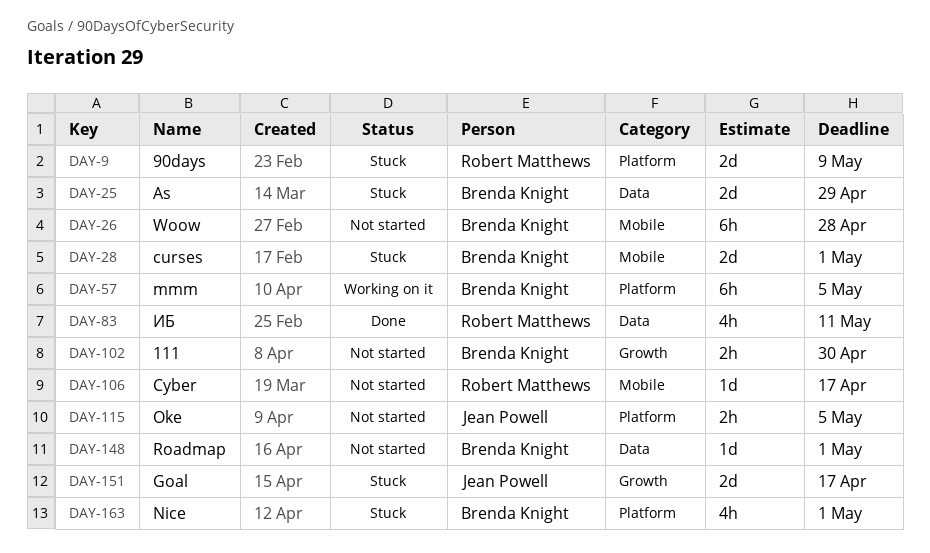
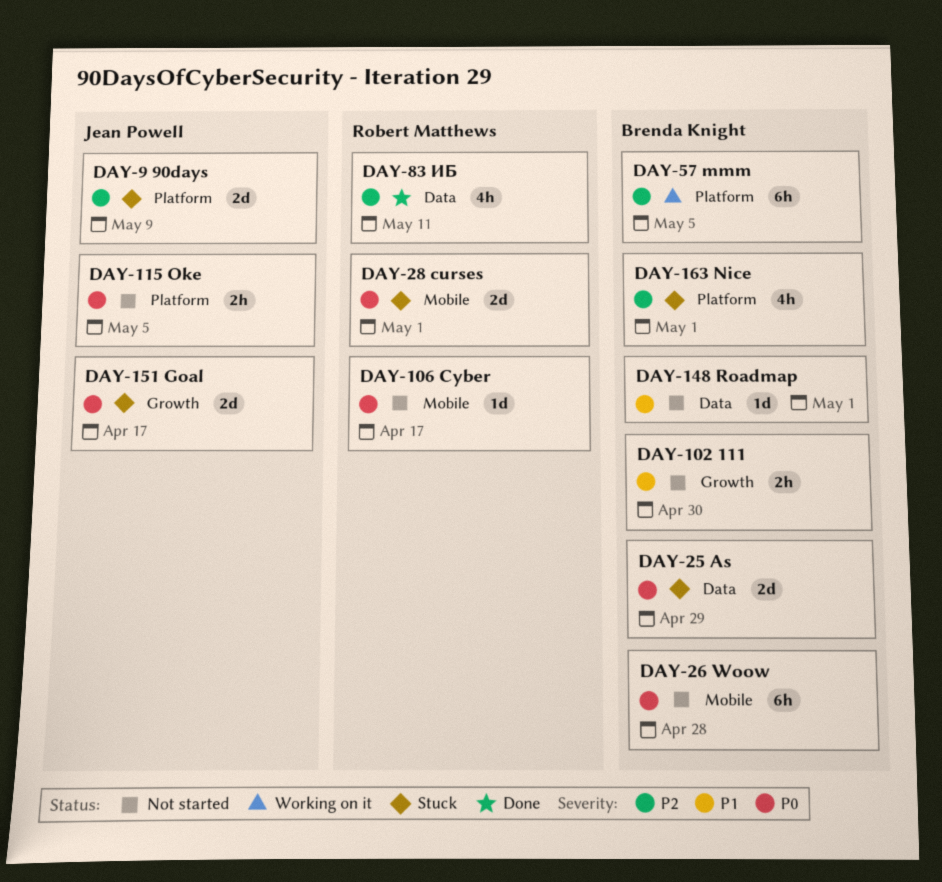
DAY-9, owner: Robert Matthews -> Jean Powell
DAY-28, owner: Brenda Knight -> Robert Matthews

